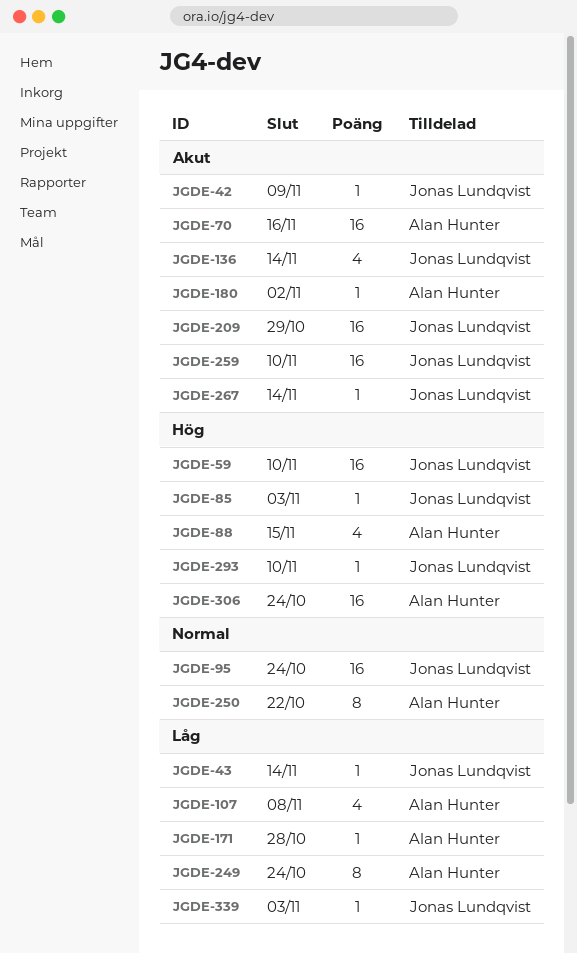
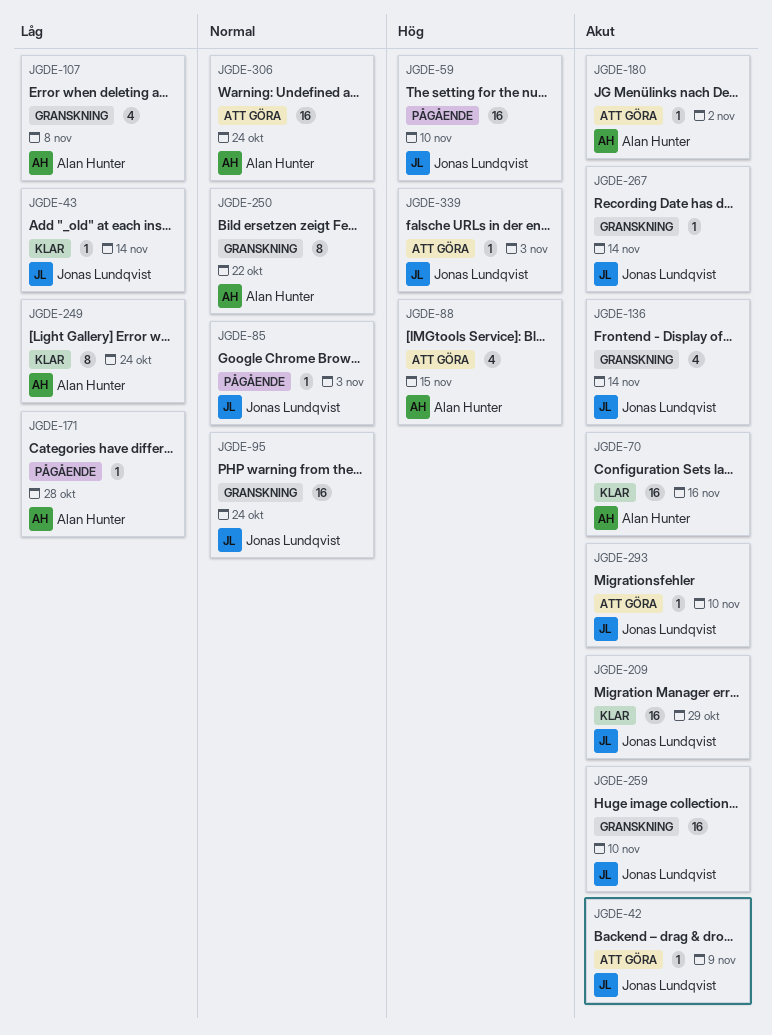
JGDE-85, priority: Hög -> Normal
JGDE-293, priority: Hög -> Akut
JGDE-306, priority: Hög -> Normal
JGDE-339, priority: Låg -> Hög

